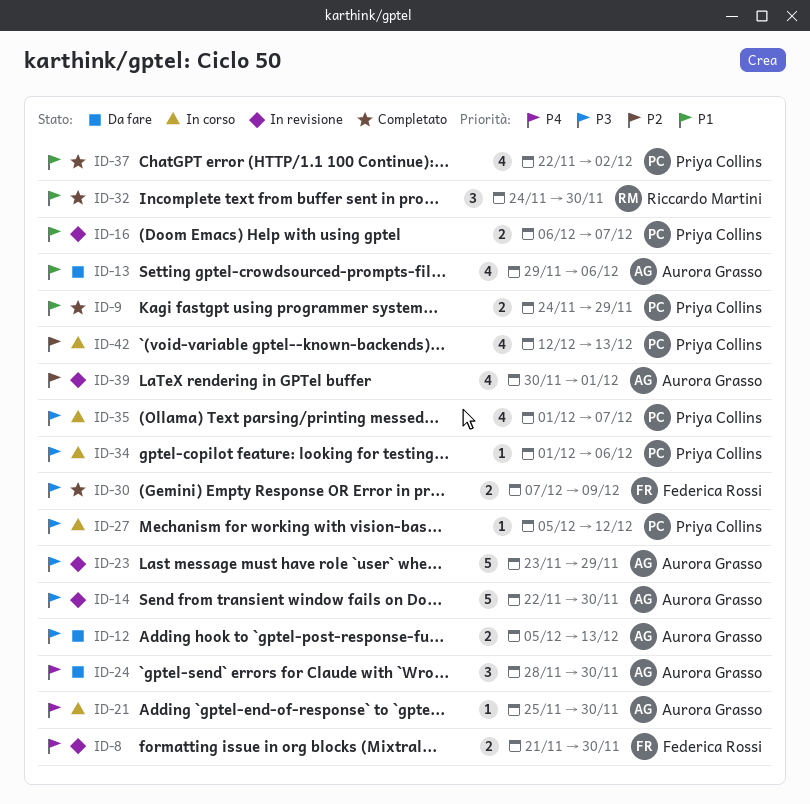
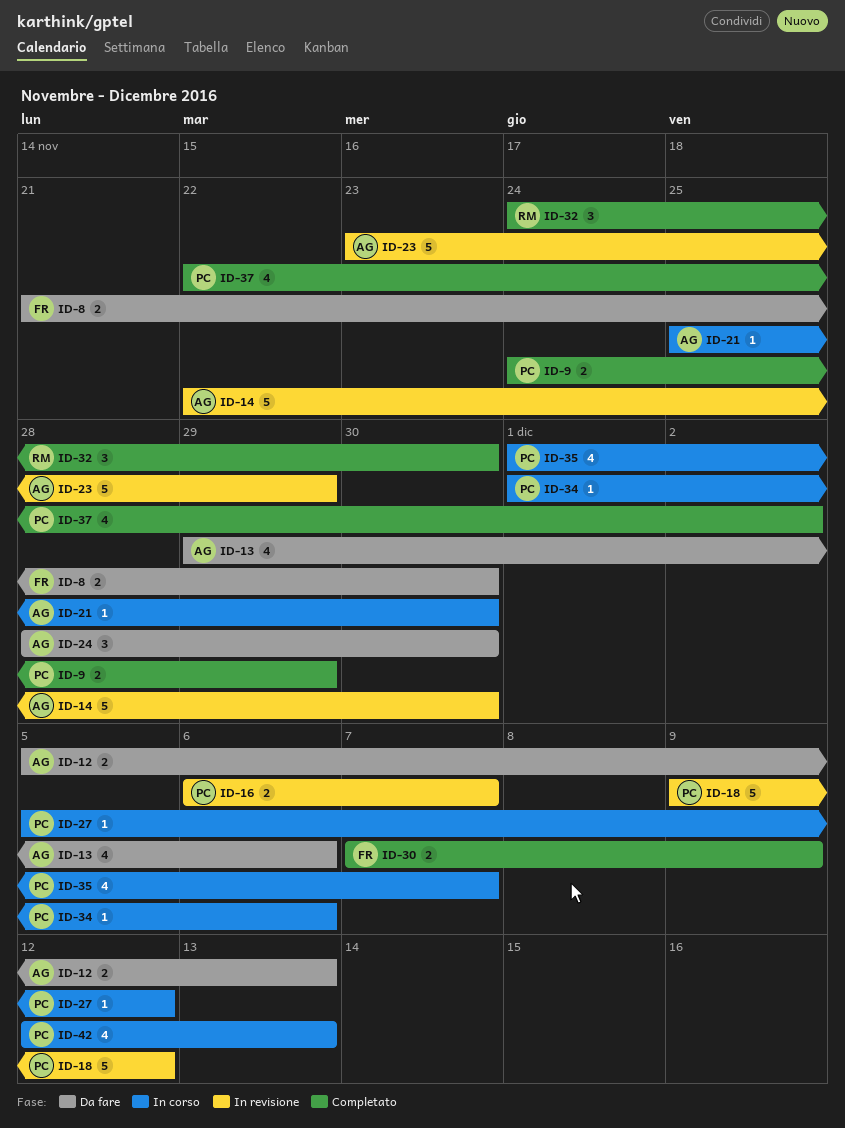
ID-8, status: In revisione -> Da fare
ID-18: none -> present
ID-39: present -> none

